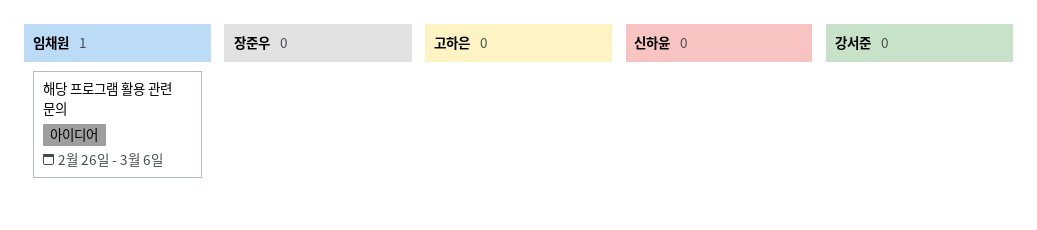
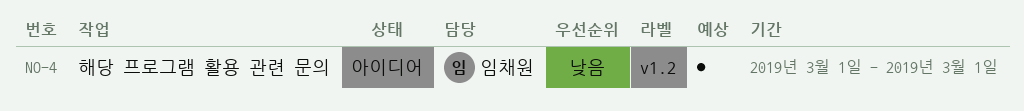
해당 프로그램 활용 관련 문의, start: Feb 26 -> Mar 1
해당 프로그램 활용 관련 문의, due: Mar 6 -> Mar 1

